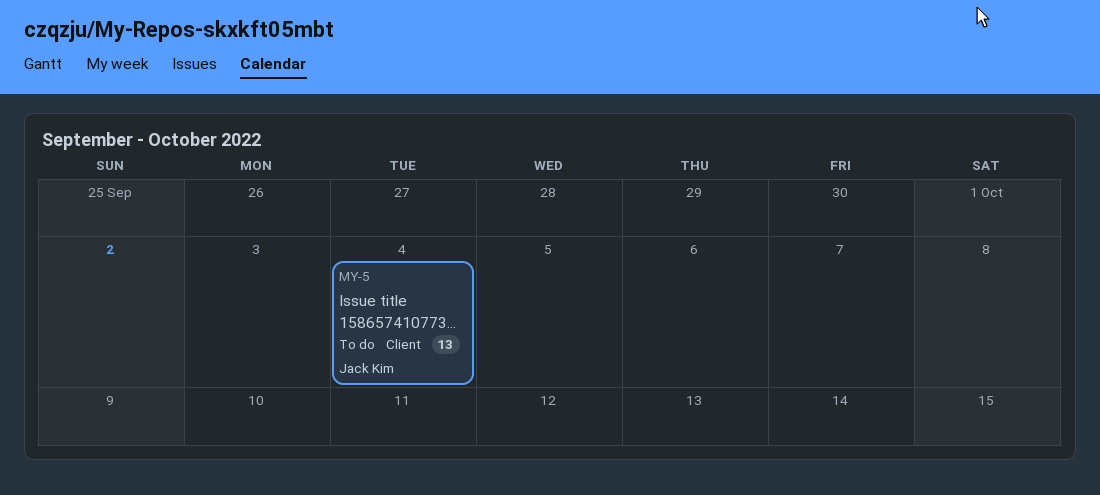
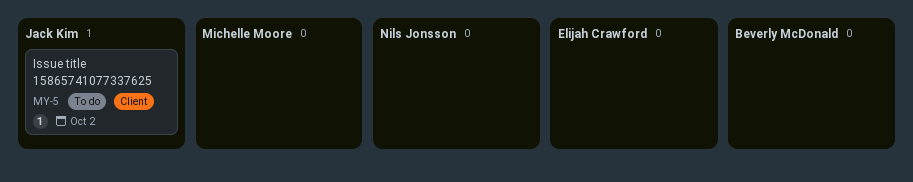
MY-5, estimate: 13 -> 1
MY-5, due: Oct 4 -> Oct 2

